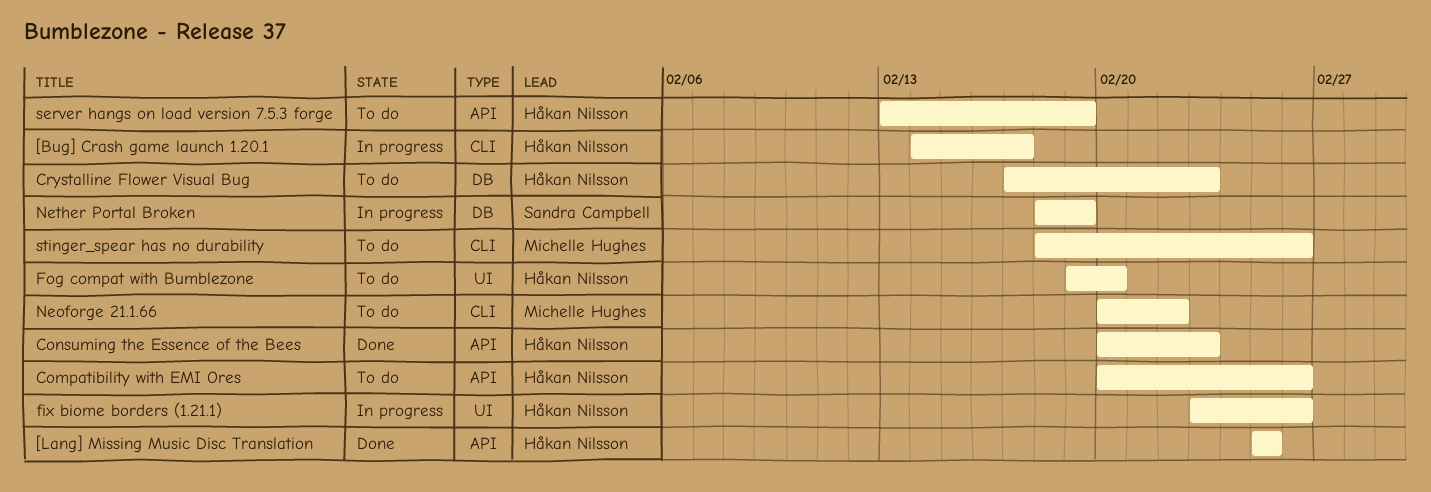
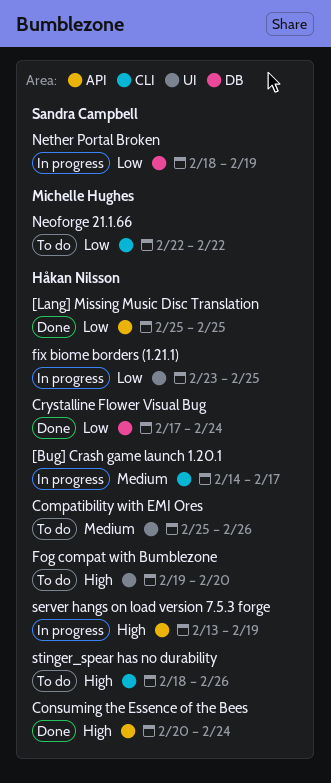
Compatibility with EMI Ores, label: API -> UI
Compatibility with EMI Ores, start: Feb 20 -> Feb 25
Consuming the Essence of the Bees, due: Feb 23 -> Feb 24
Crystalline Flower Visual Bug, status: To do -> Done
Crystalline Flower Visual Bug, due: Feb 23 -> Feb 24
fix biome borders (1.21.1), due: Feb 26 -> Feb 25
Neoforge 21.1.66, start: Feb 20 -> Feb 22
server hangs on load version 7.5.3 forge, status: To do -> In progress
stinger_spear has no durability, owner: Michelle Hughes -> Håkan Nilsson

